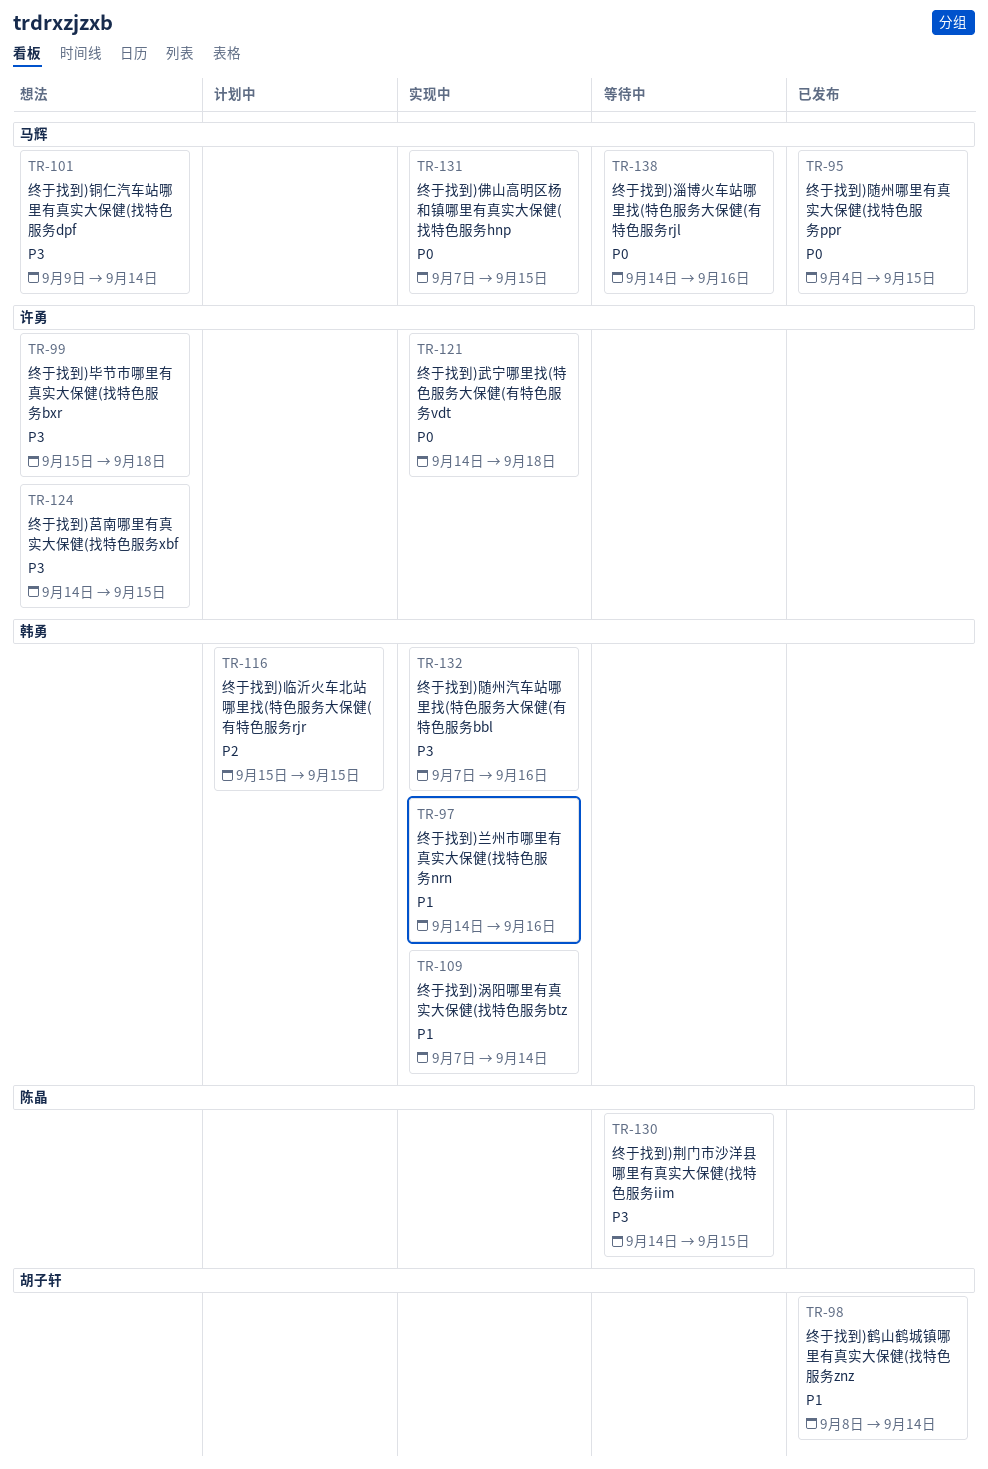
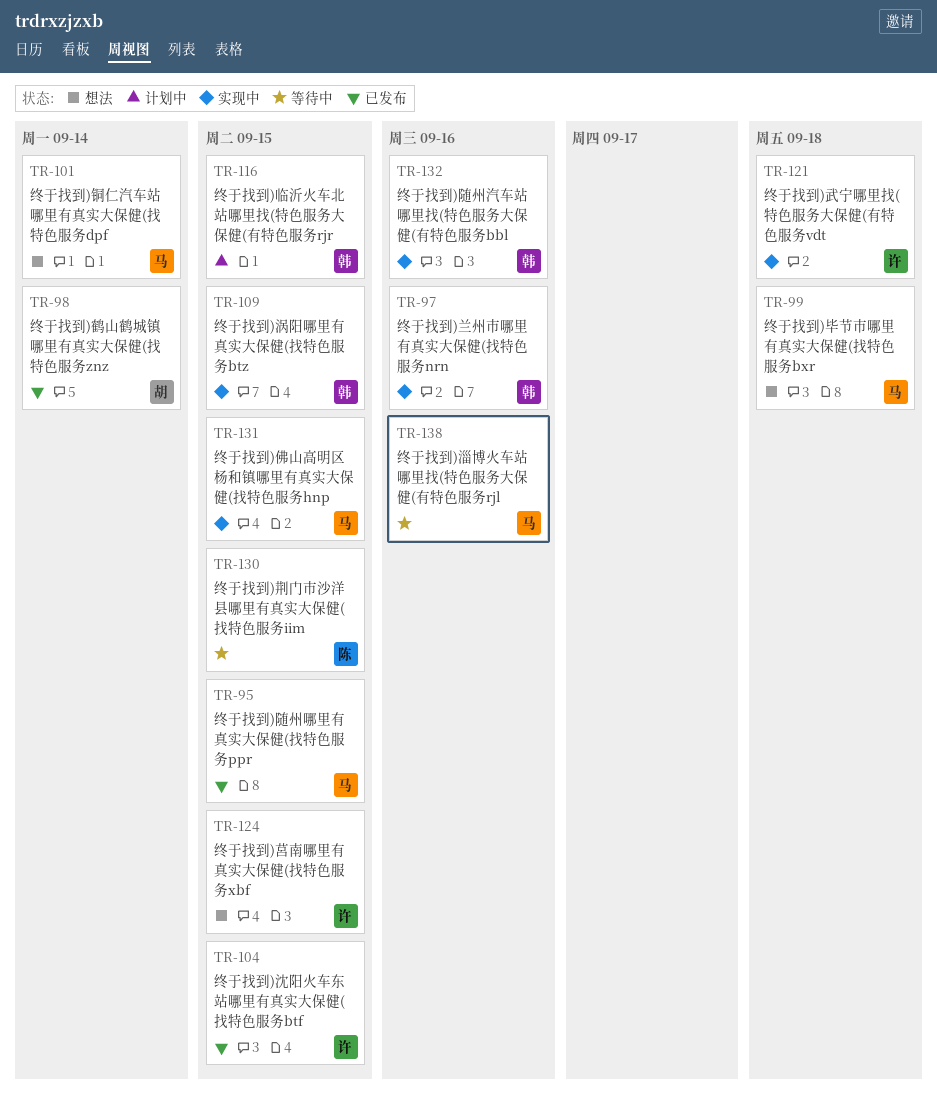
TR-99, owner: 许勇 -> 马辉
TR-104: none -> present
TR-109, due: Sep 14 -> Sep 15

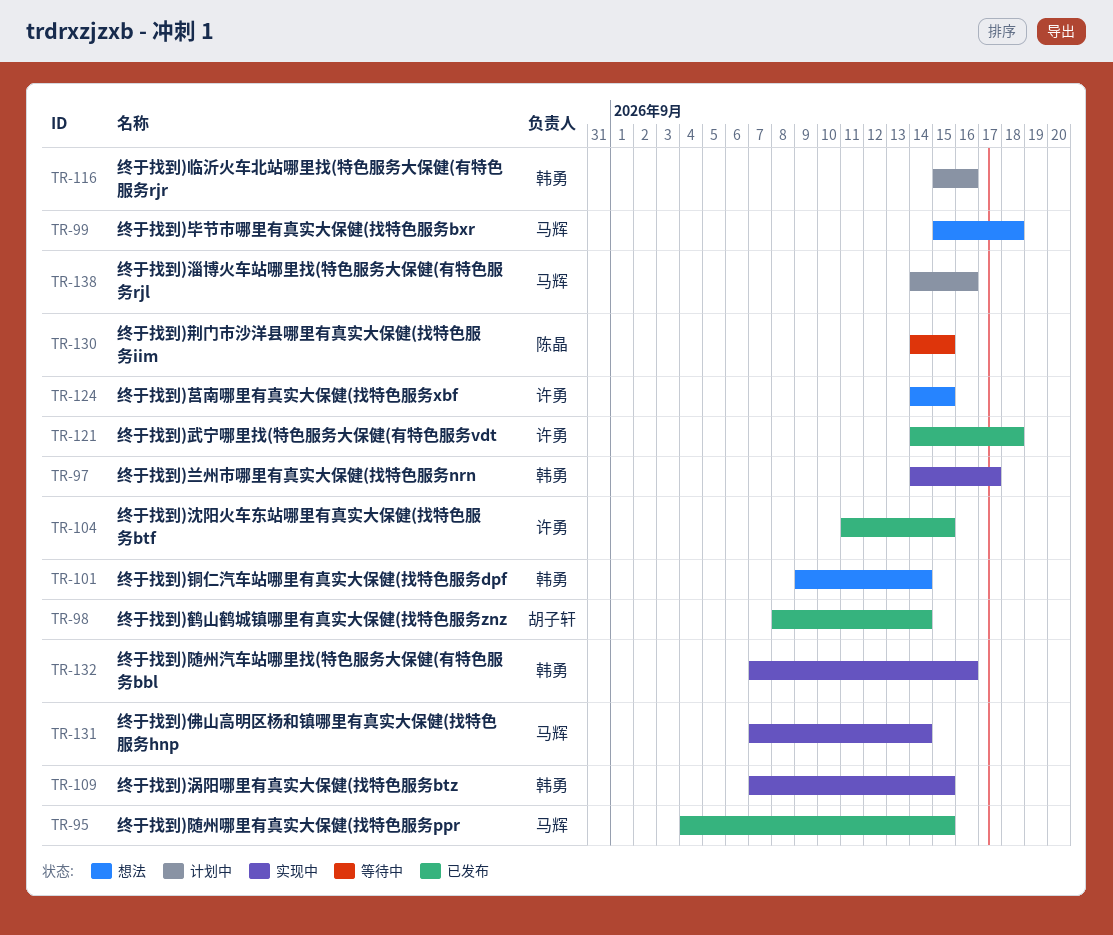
TR-97, due: Sep 16 -> Sep 17
TR-101, owner: 马辉 -> 韩勇
TR-116, due: Sep 15 -> Sep 16
TR-121, status: 实现中 -> 已发布
TR-131, due: Sep 15 -> Sep 14
TR-138, status: 等待中 -> 计划中

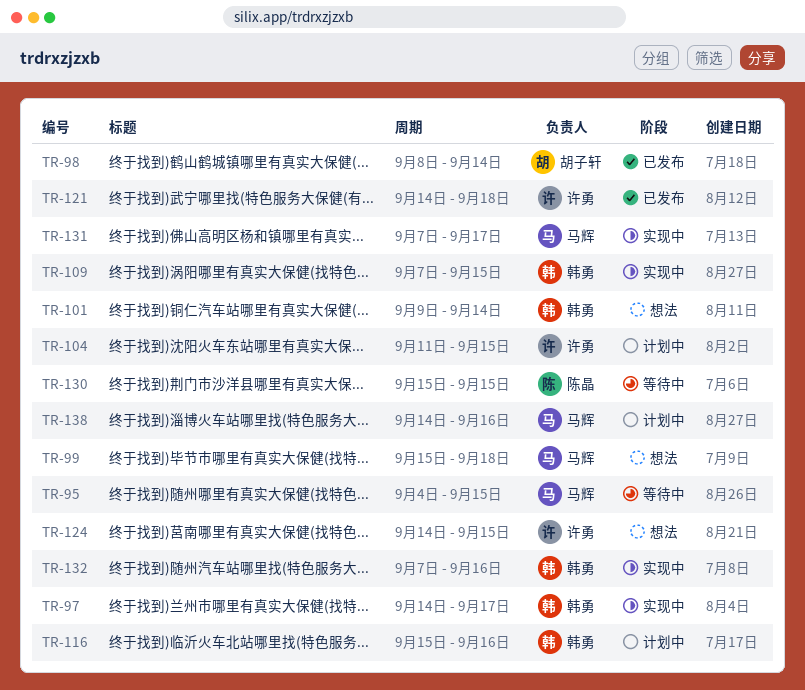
TR-95, status: 已发布 -> 等待中
TR-104, status: 已发布 -> 计划中
TR-130, start: Sep 14 -> Sep 15
TR-131, due: Sep 14 -> Sep 17

